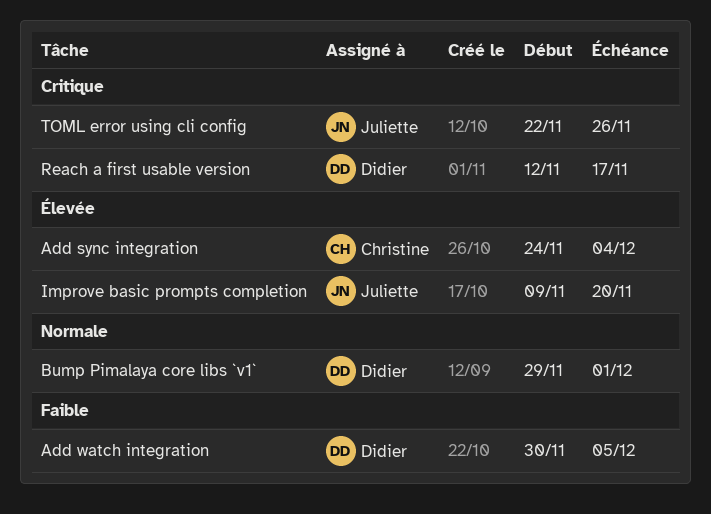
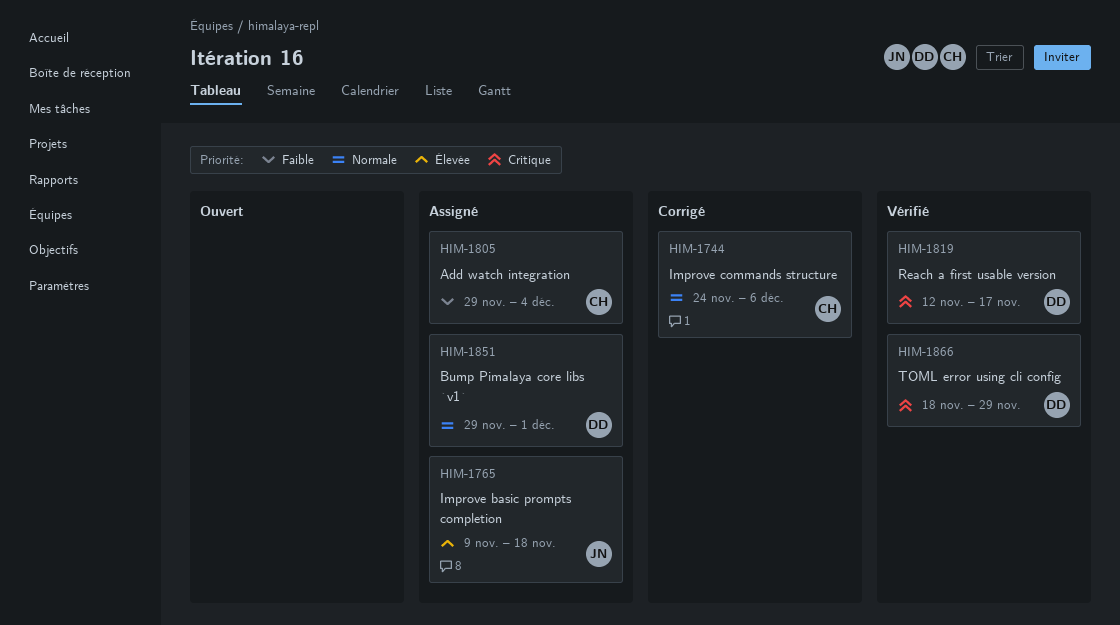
Add sync integration: present -> none
Add watch integration, owner: Didier -> Christine
Add watch integration, start: Nov 30 -> Nov 29
Add watch integration, due: Dec 5 -> Dec 4
Improve basic prompts completion, due: Nov 20 -> Nov 18
Improve commands structure: none -> present
TOML error using cli config, owner: Juliette -> Didier
TOML error using cli config, start: Nov 22 -> Nov 18
TOML error using cli config, due: Nov 26 -> Nov 29

